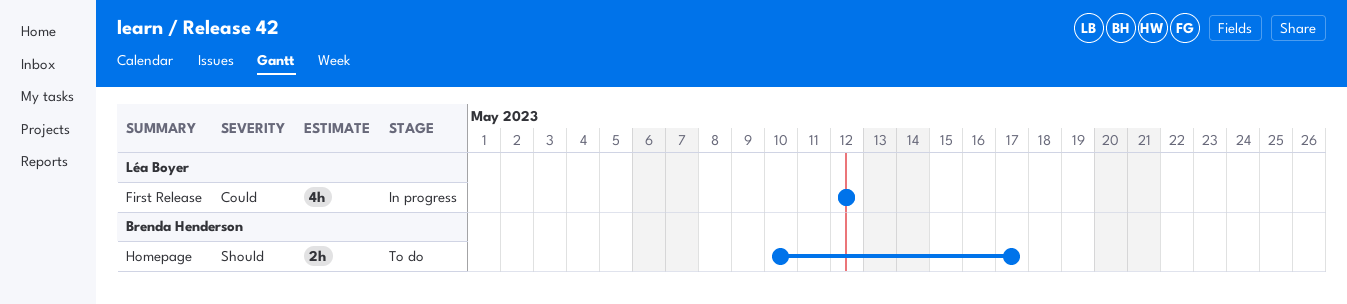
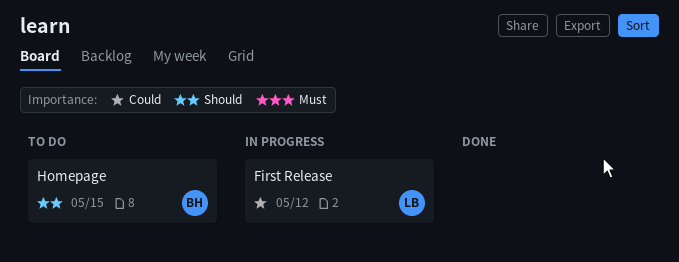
Homepage, due: May 17 -> May 15

